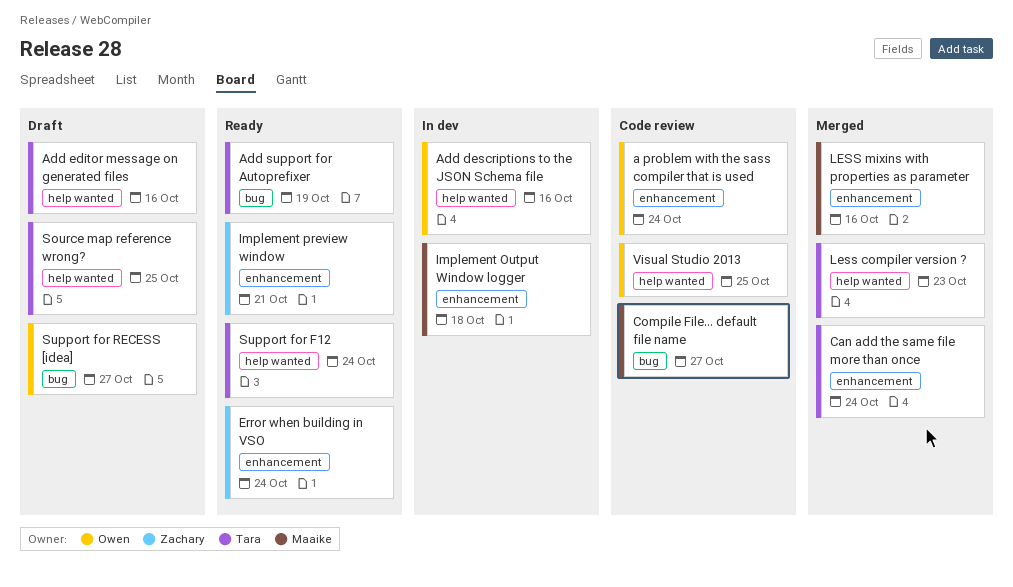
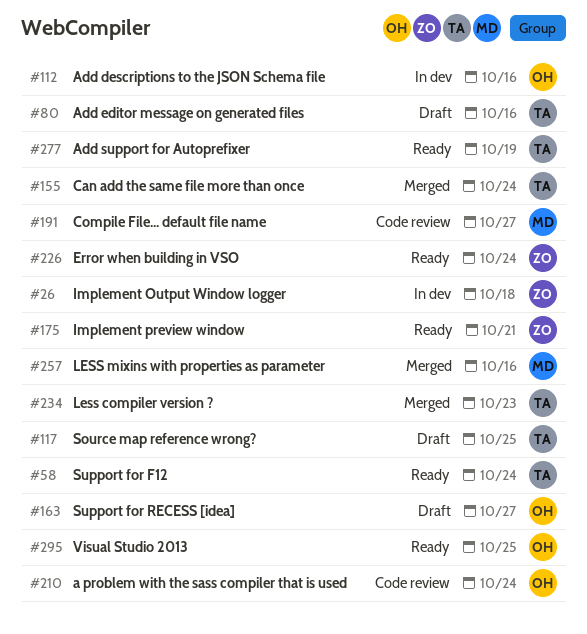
Implement Output Window logger, owner: Maaike -> Zachary
Visual Studio 2013, status: Code review -> Ready

